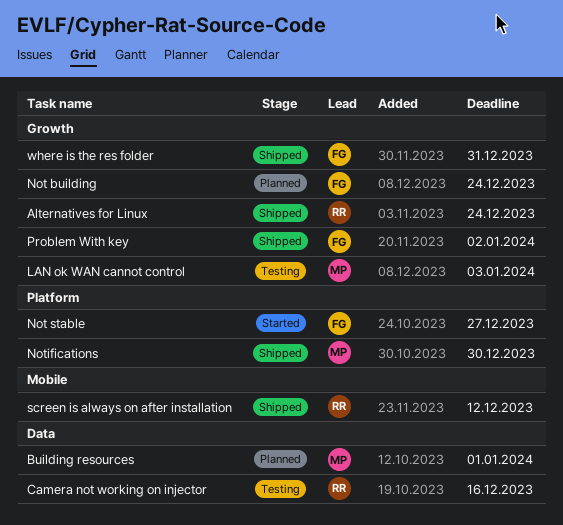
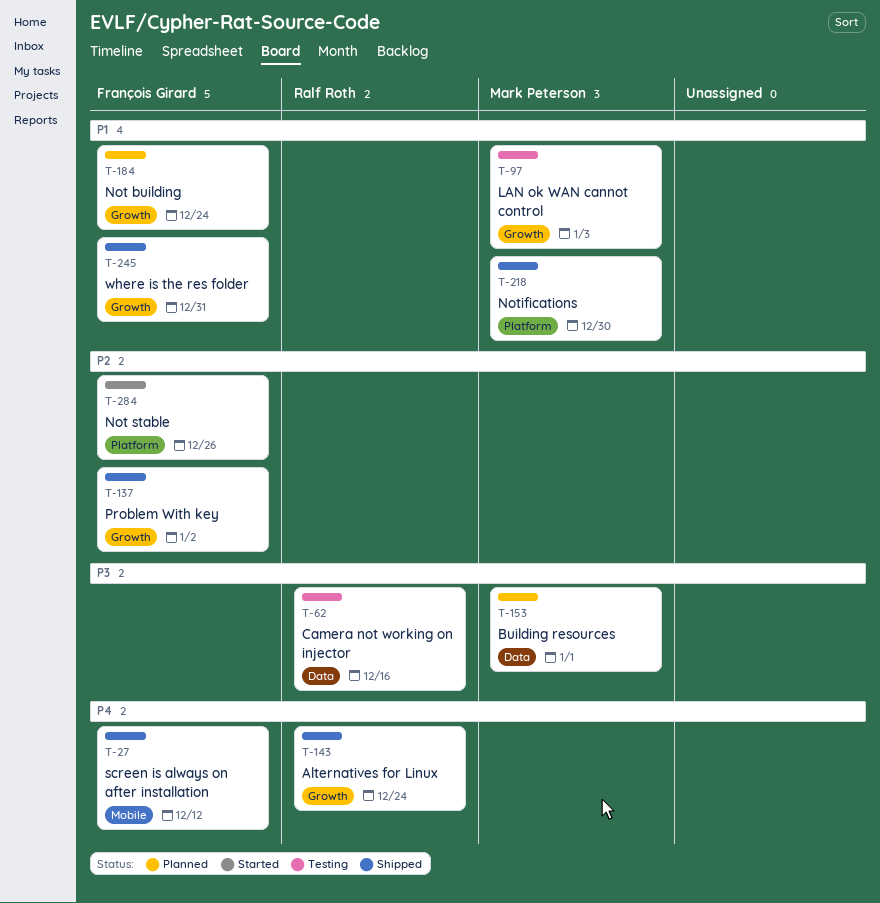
Not stable, due: Dec 27 -> Dec 26
screen is always on after installation, owner: Ralf Roth -> François Girard

